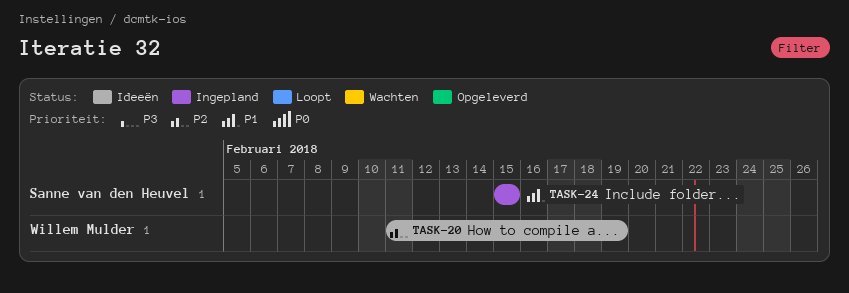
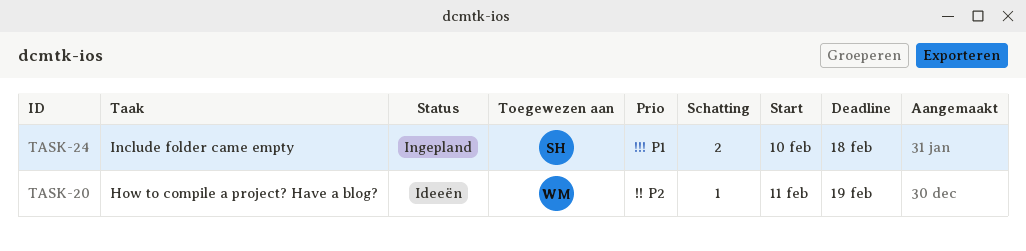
TASK-24, start: Feb 15 -> Feb 10
TASK-24, due: Feb 15 -> Feb 18

